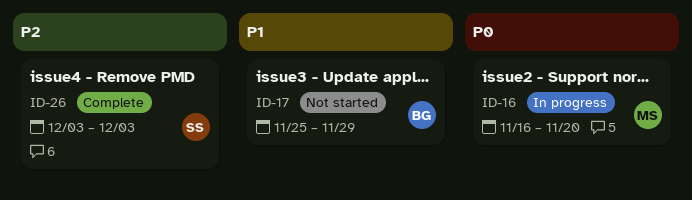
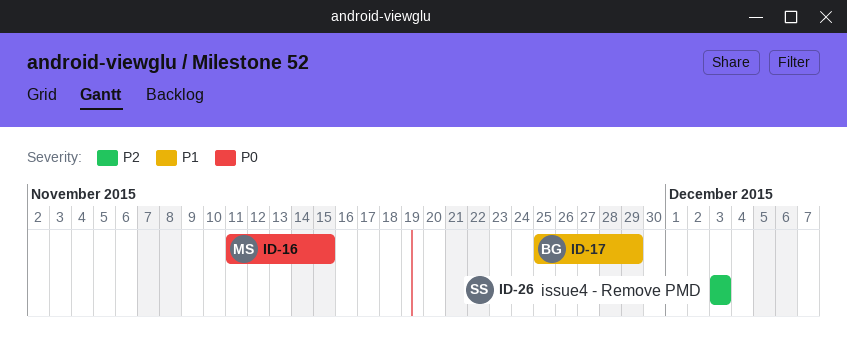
ID-16, start: Nov 16 -> Nov 11
ID-16, due: Nov 20 -> Nov 15

